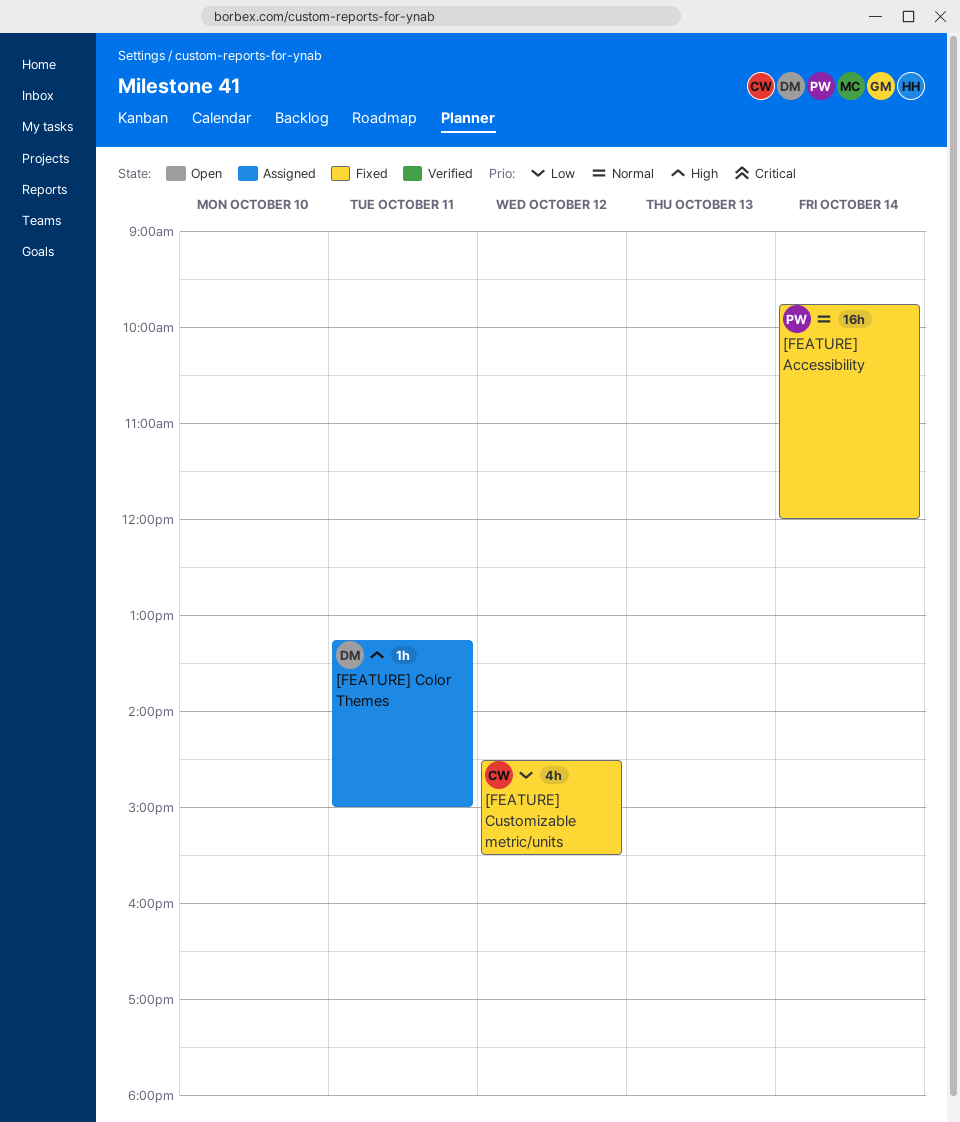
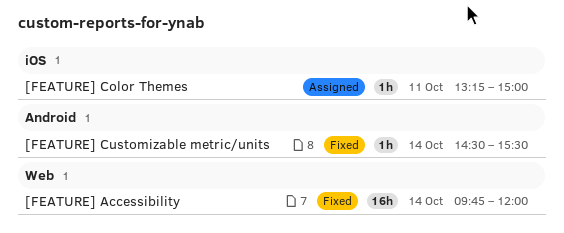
[FEATURE] Customizable metric/units, estimate: 4h -> 1h
[FEATURE] Customizable metric/units, day: Oct 12 -> Oct 14

